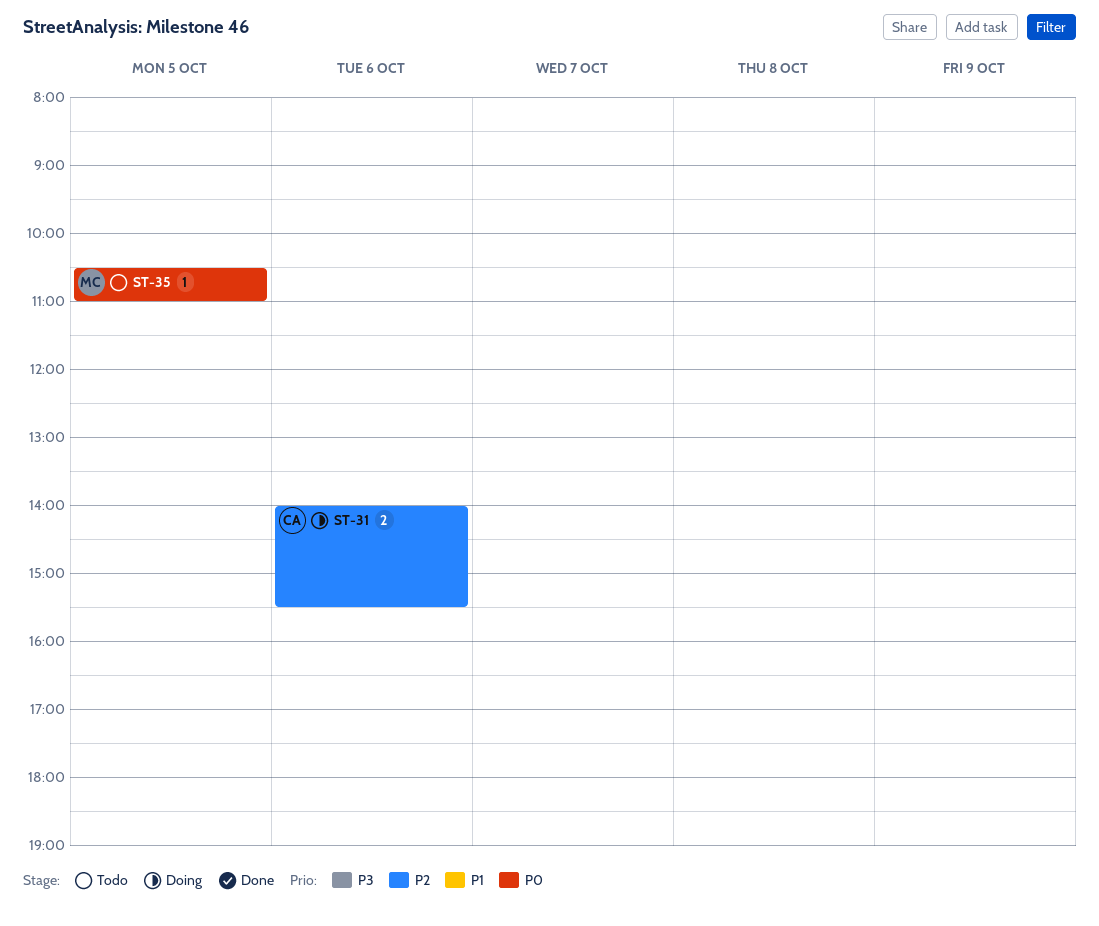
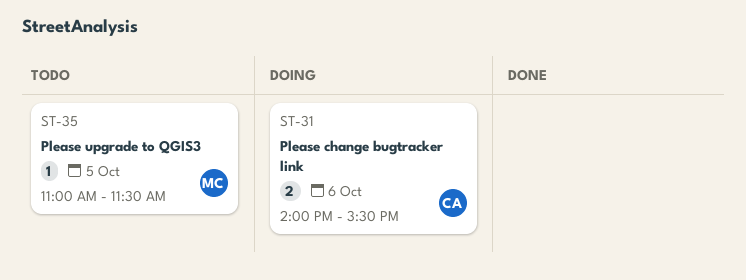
ST-35, begins: 10:30 -> 11:00
ST-35, ends: 11:00 -> 11:30

